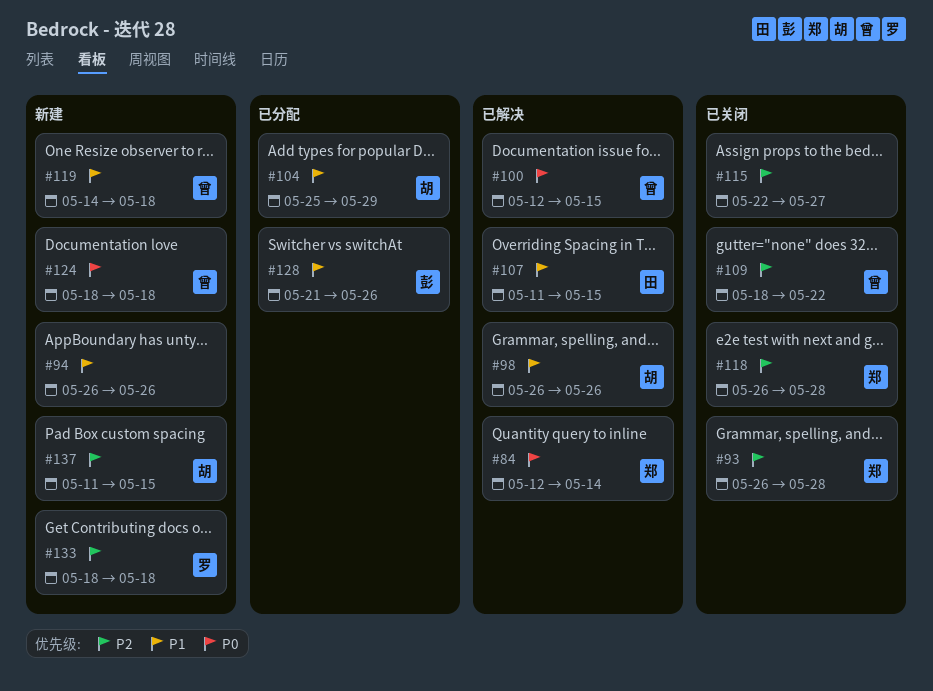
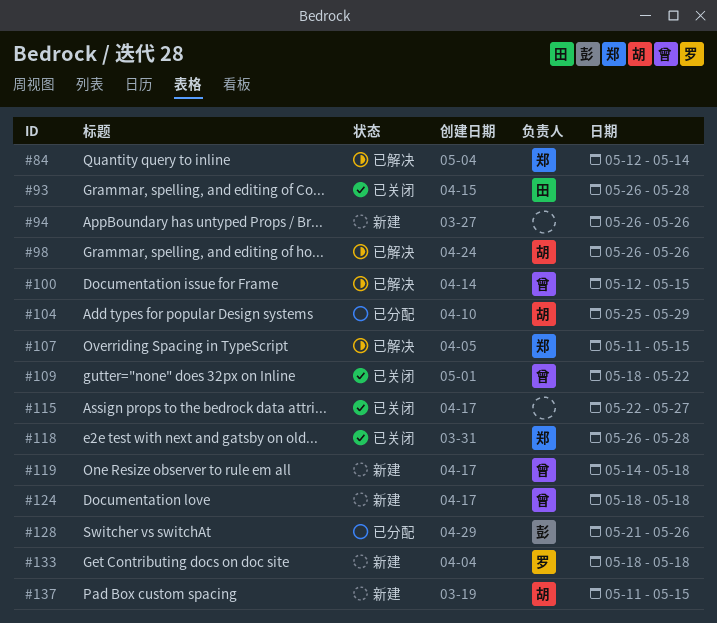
#93, owner: 郑 -> 田
#107, owner: 田 -> 郑

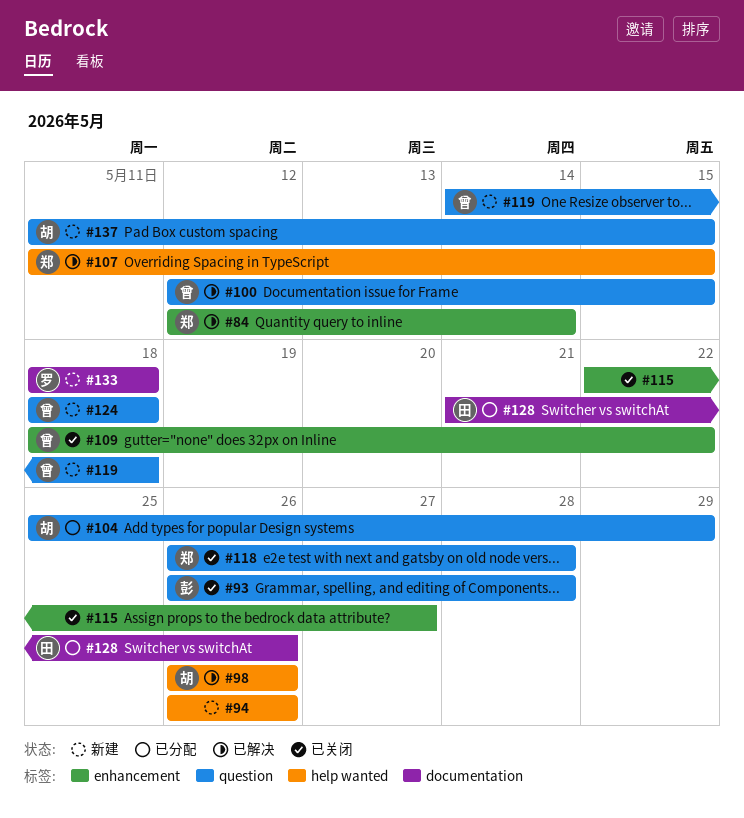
#93, owner: 田 -> 彭
#128, owner: 彭 -> 田

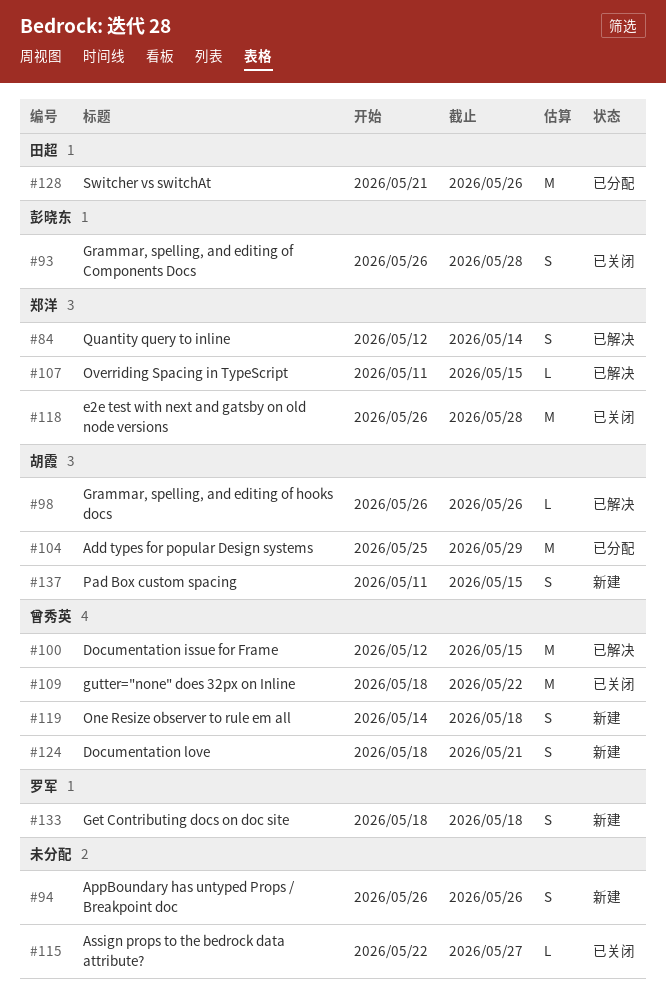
#124, due: May 18 -> May 21

